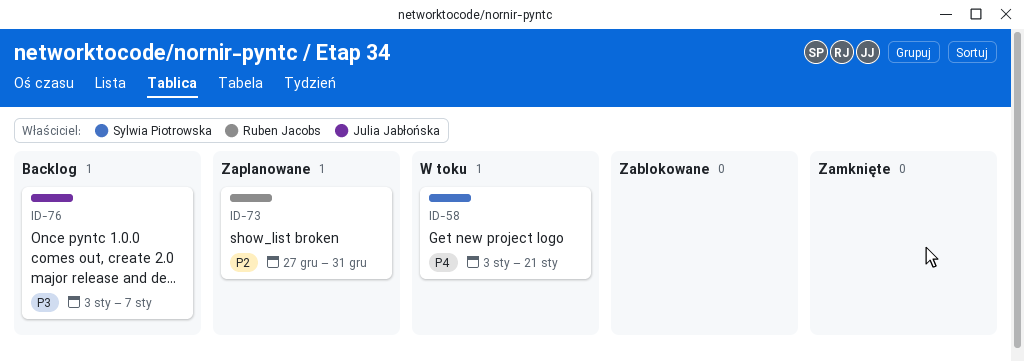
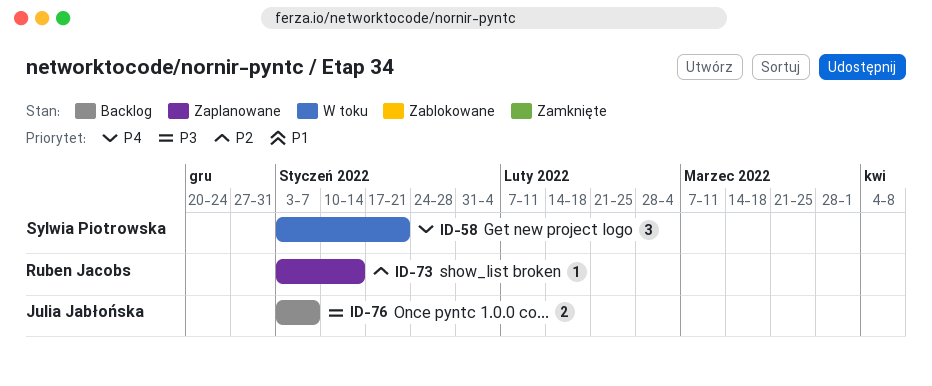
ID-73, start: Dec 27 -> Jan 3
ID-73, due: Dec 31 -> Jan 14

